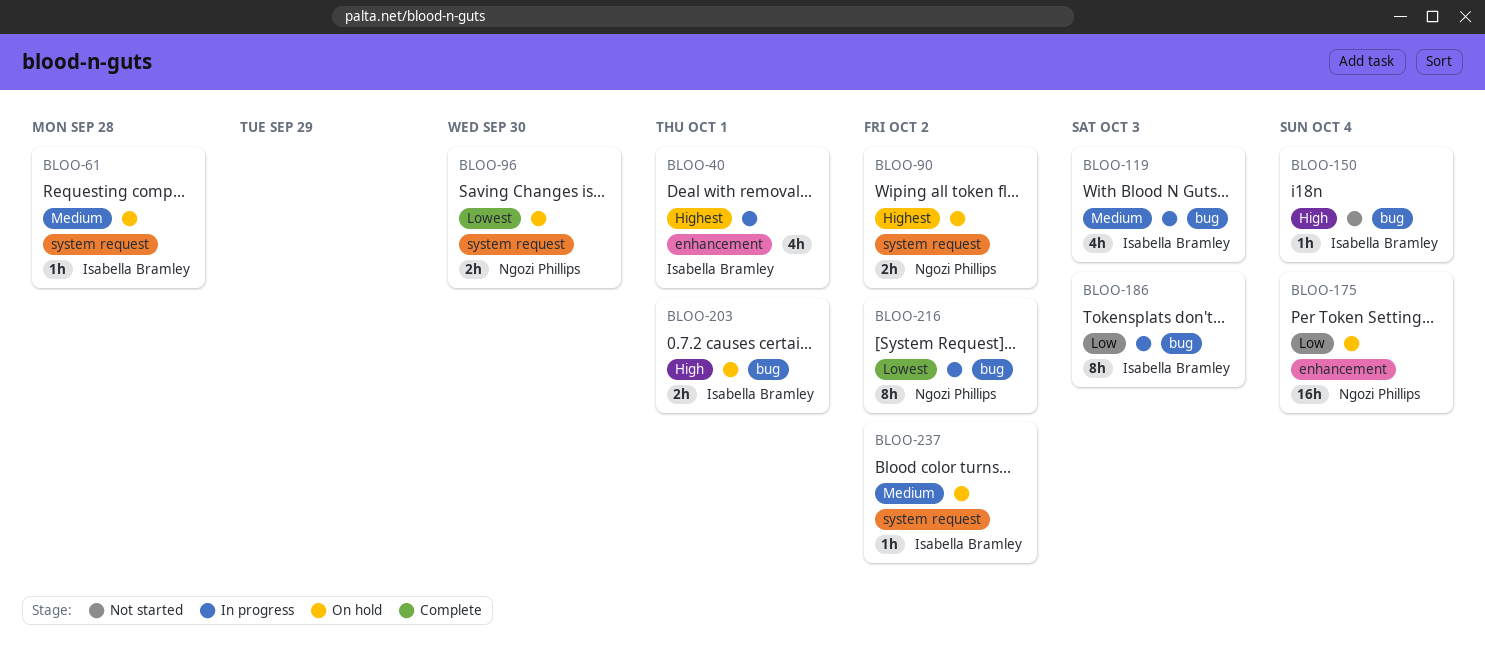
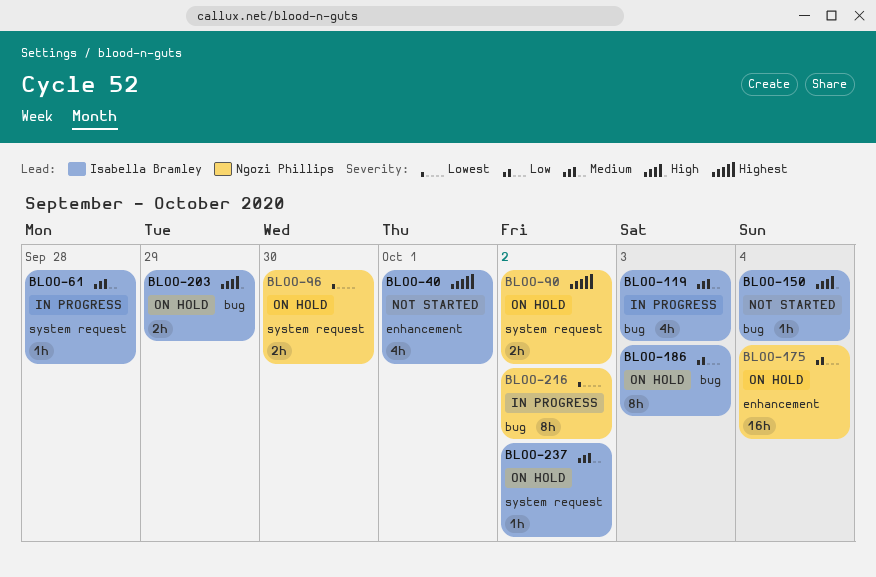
BLOO-40, status: In progress -> Not started
BLOO-61, status: On hold -> In progress
BLOO-186, status: In progress -> On hold
BLOO-203, due: Oct 1 -> Sep 29

